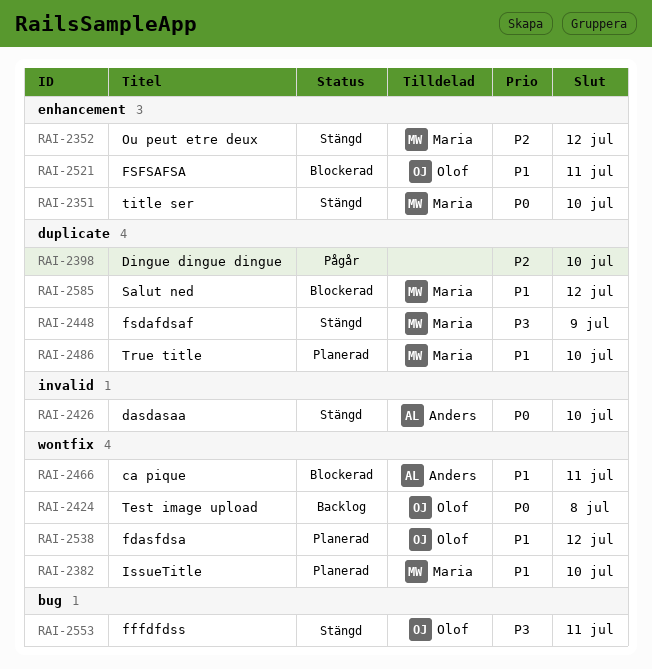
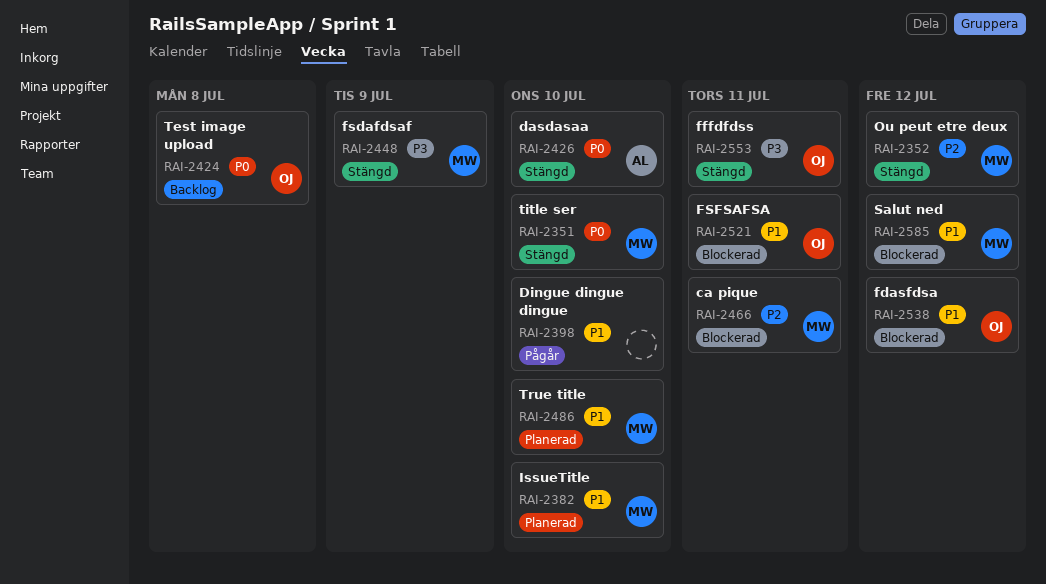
RAI-2398, priority: P2 -> P1
RAI-2466, owner: Anders -> Maria
RAI-2466, priority: P1 -> P2
RAI-2538, status: Planerad -> Blockerad

